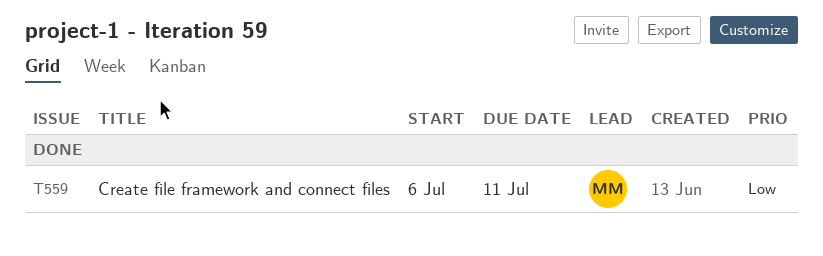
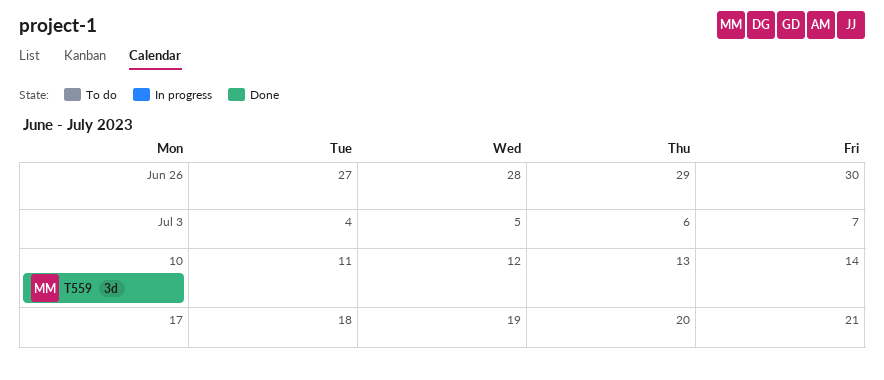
T559, start: Jul 6 -> Jul 10
T559, due: Jul 11 -> Jul 10

